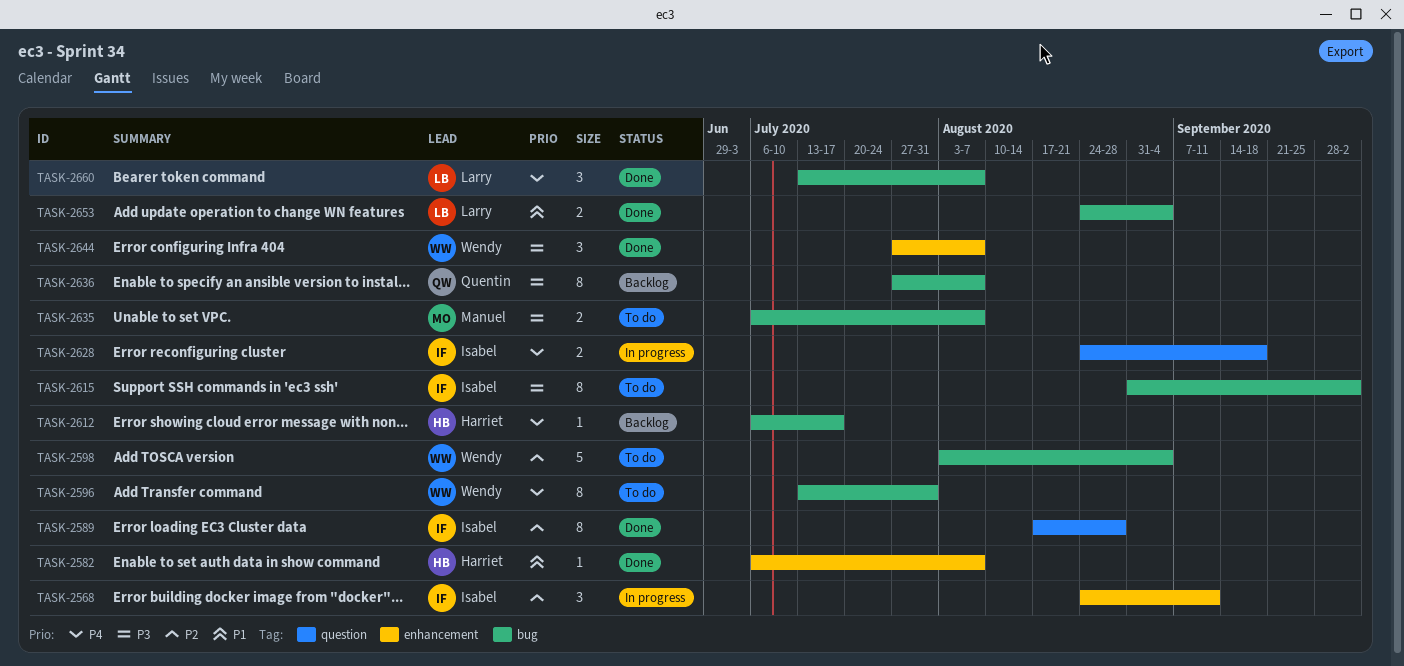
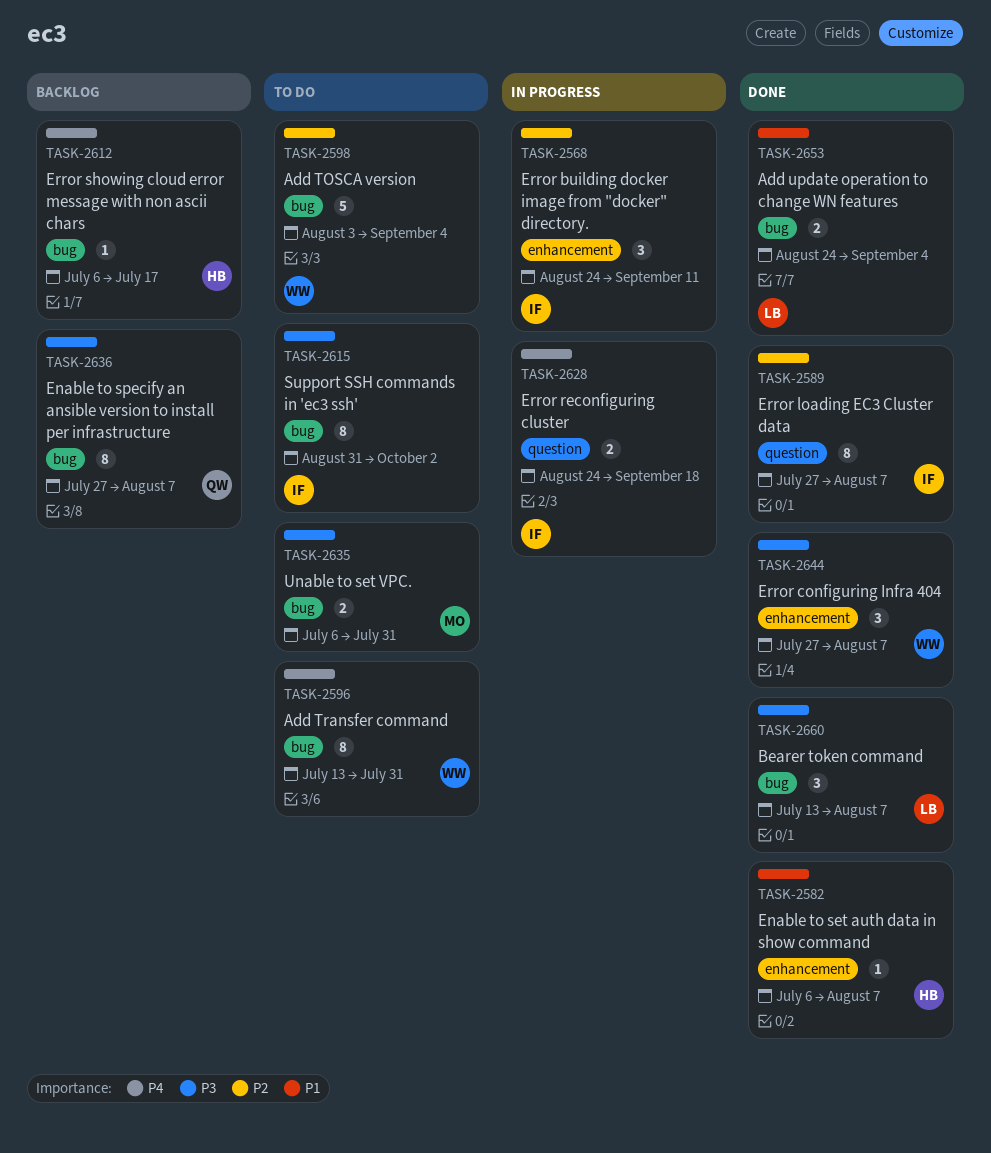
TASK-2589, start: Aug 17 -> Jul 27
TASK-2589, due: Aug 28 -> Aug 7
TASK-2635, due: Aug 7 -> Jul 31
TASK-2660, priority: P4 -> P3

